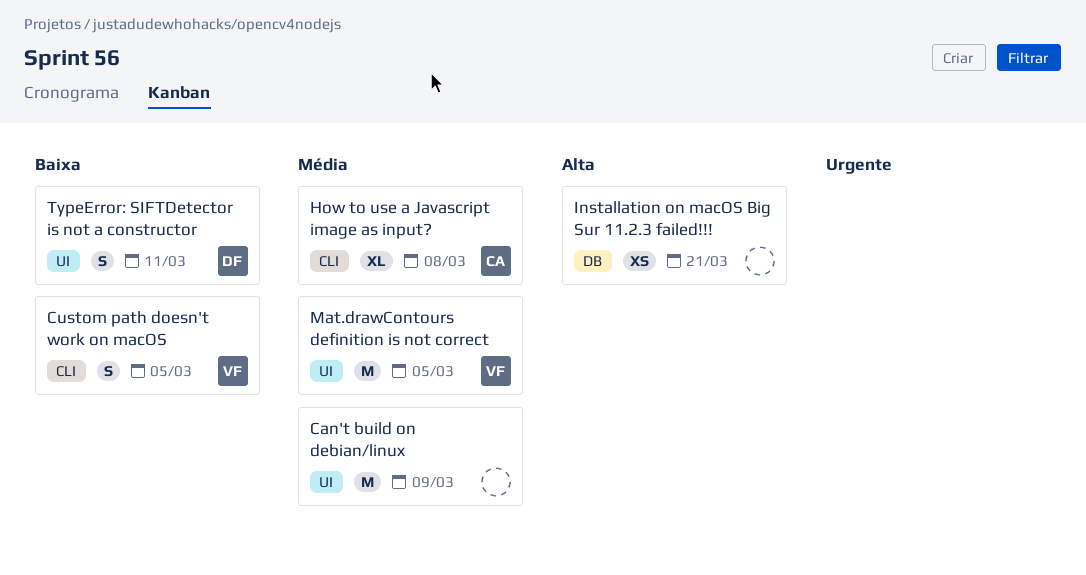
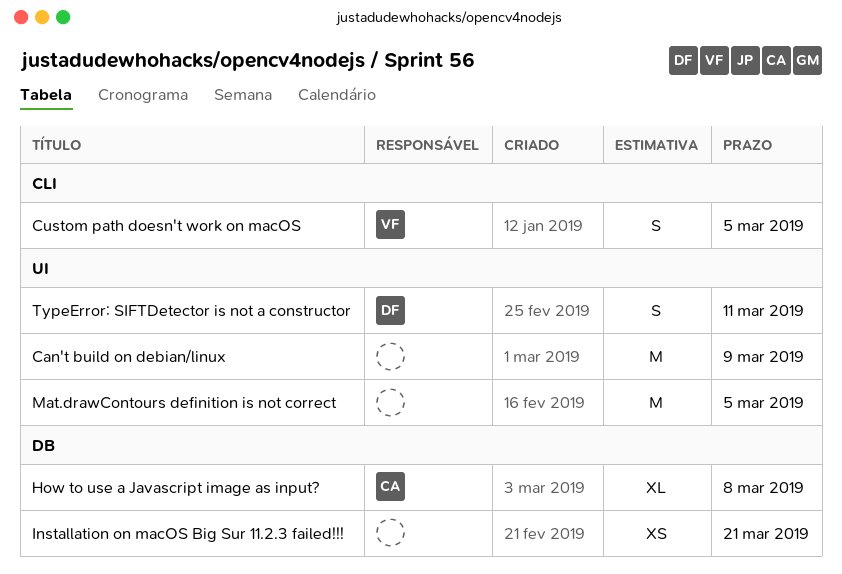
How to use a Javascript image as input?, label: CLI -> DB
Mat.drawContours definition is not correct, owner: VF -> none

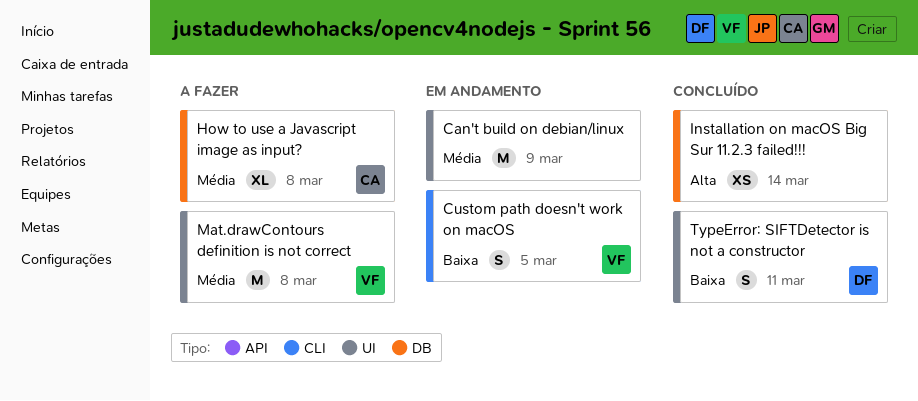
Installation on macOS Big Sur 11.2.3 failed!!!, due: Mar 21 -> Mar 14
Mat.drawContours definition is not correct, owner: none -> VF
Mat.drawContours definition is not correct, due: Mar 5 -> Mar 8

